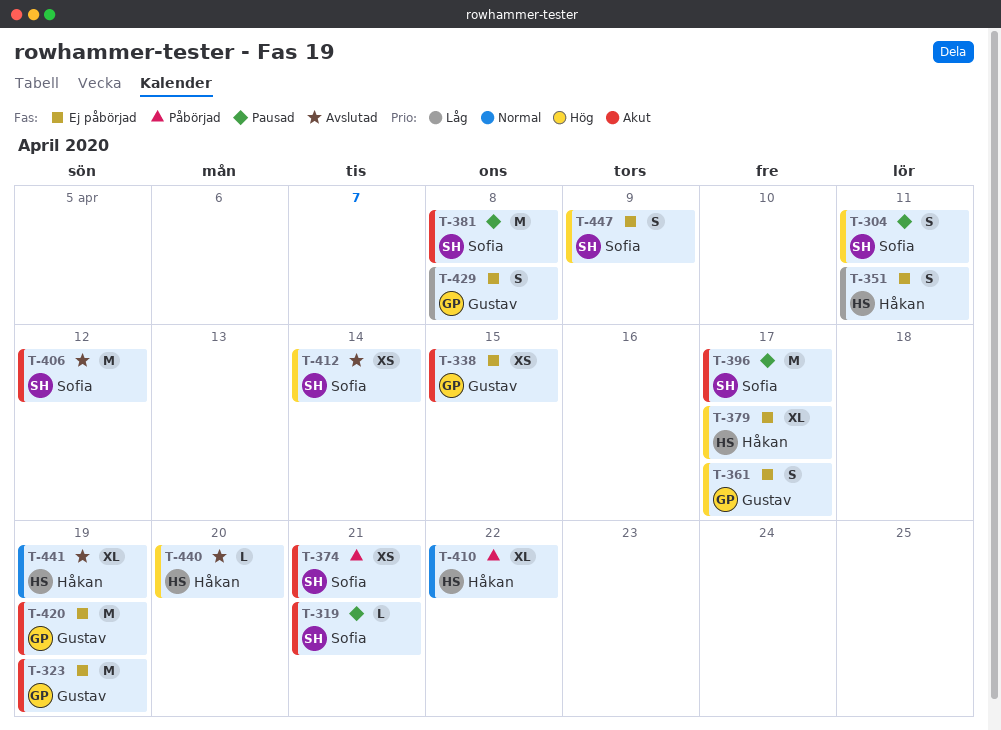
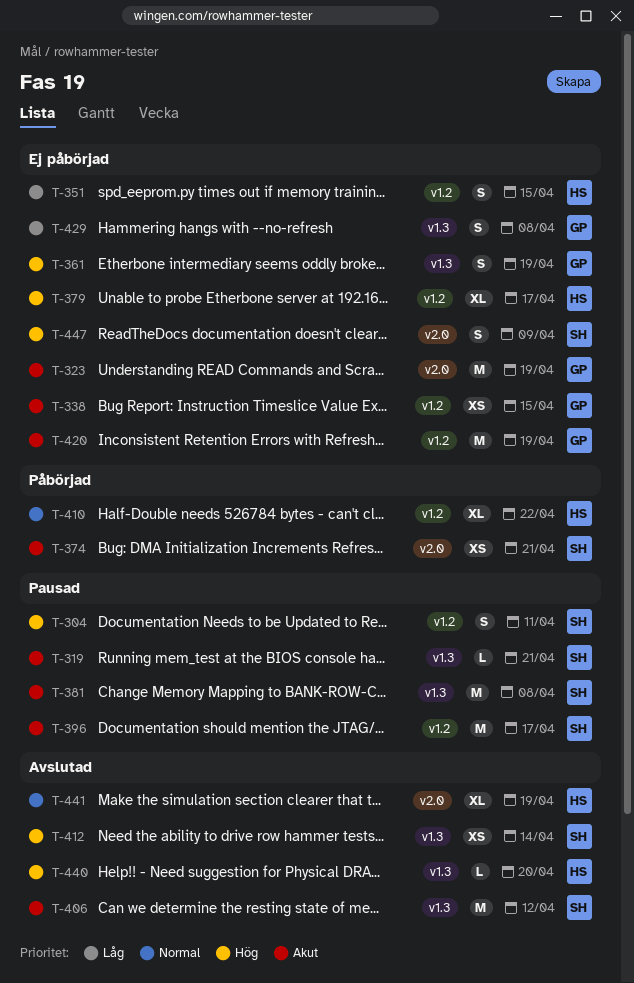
T-351, due: Apr 11 -> Apr 15
T-361, due: Apr 17 -> Apr 19

